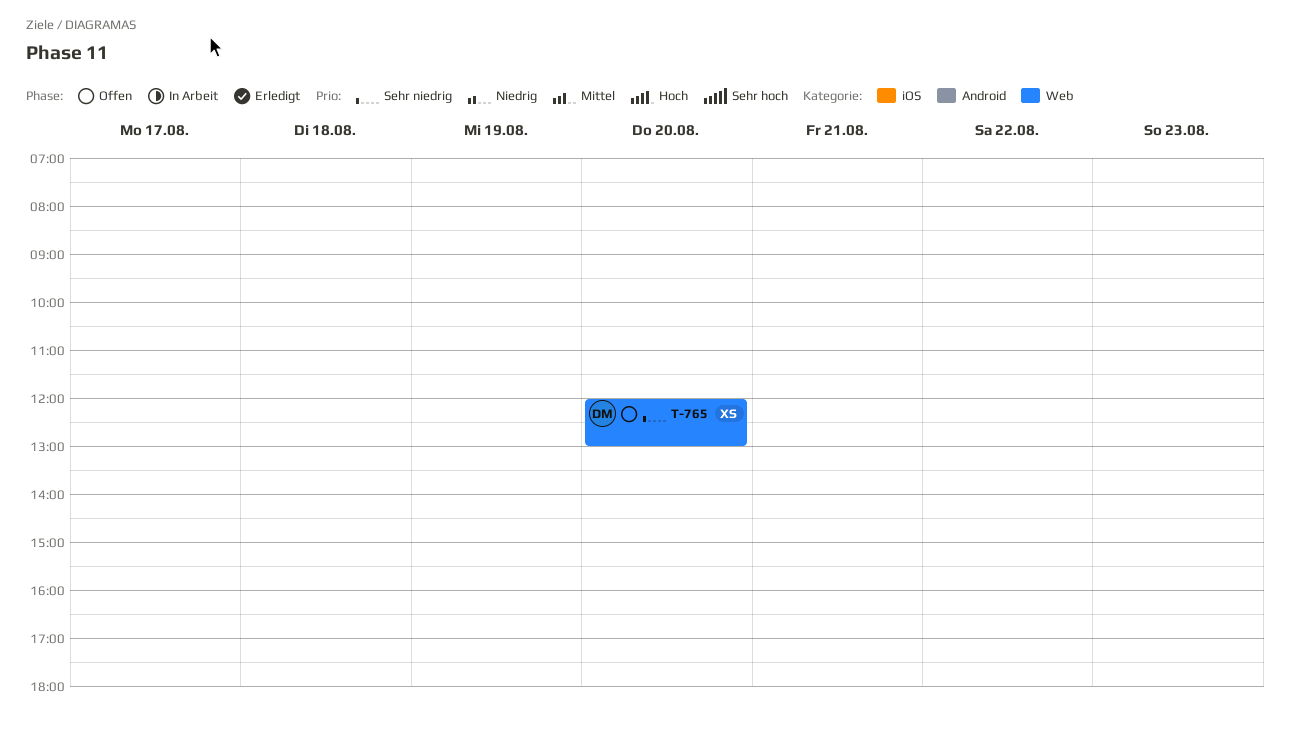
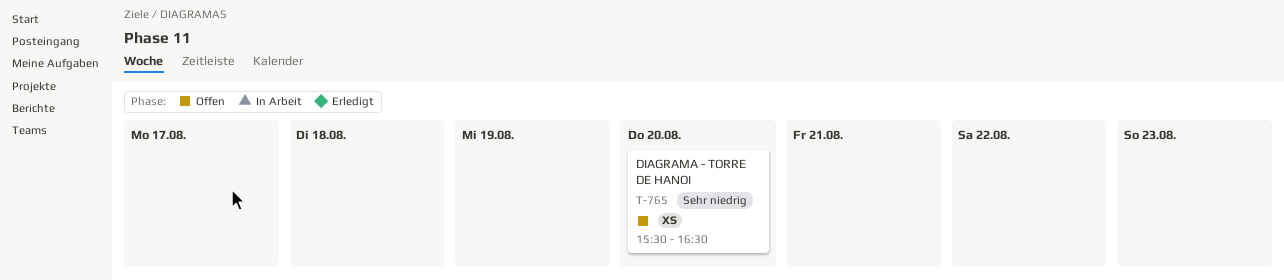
T-765, begins: 12:00 -> 15:30
T-765, ends: 13:00 -> 16:30

